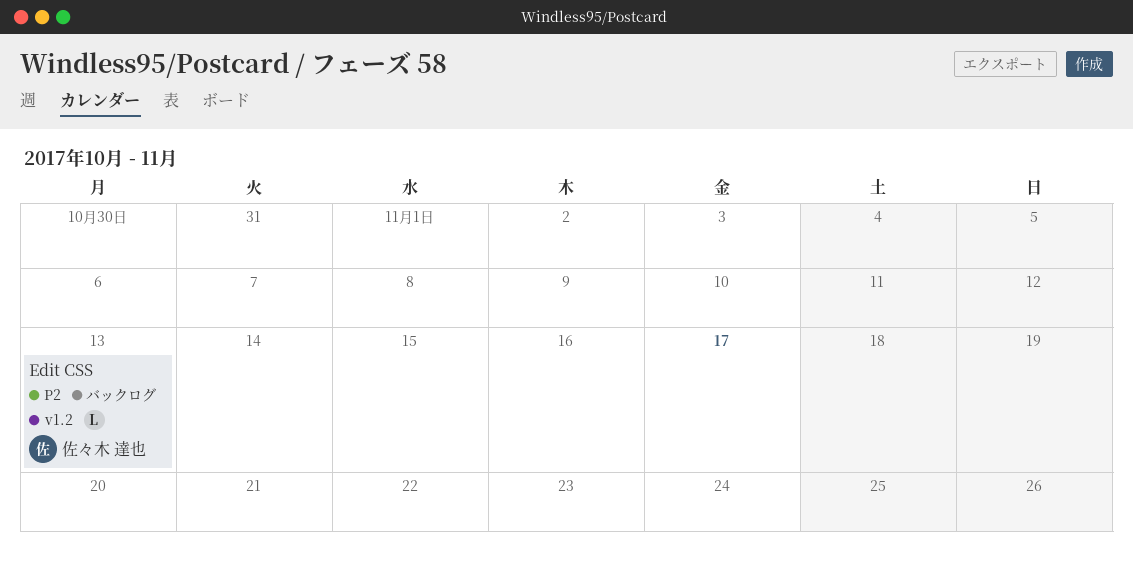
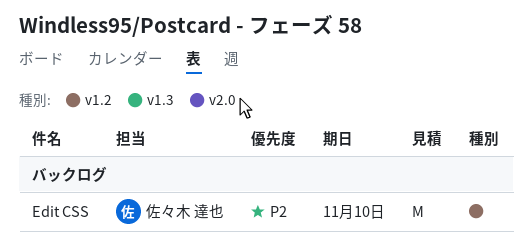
Edit CSS, estimate: L -> M
Edit CSS, due: Nov 13 -> Nov 10

